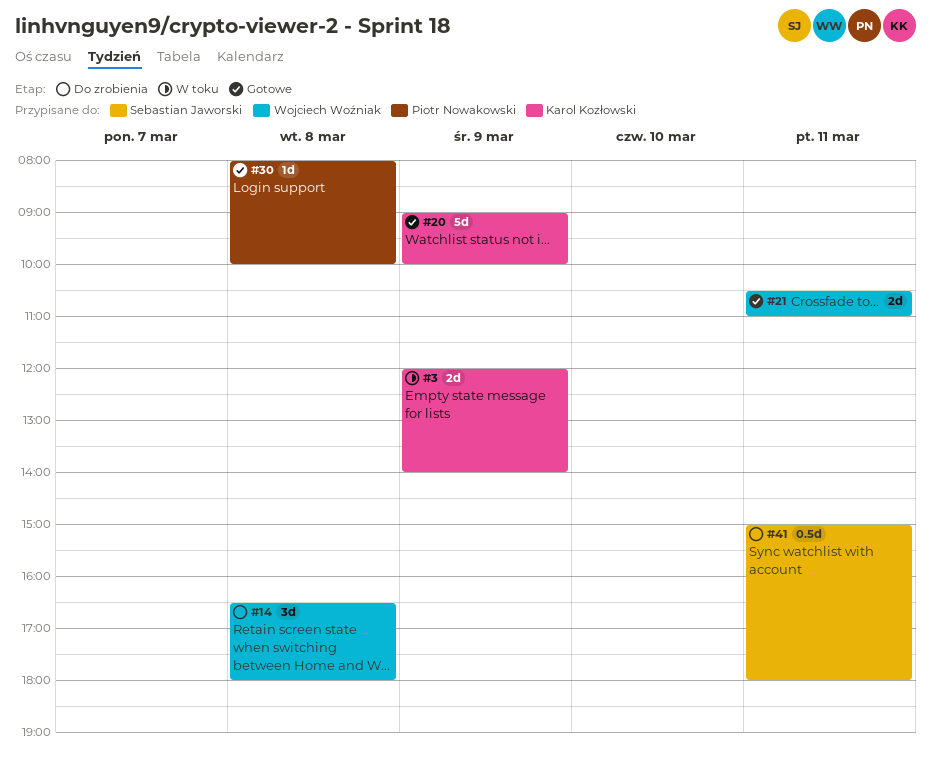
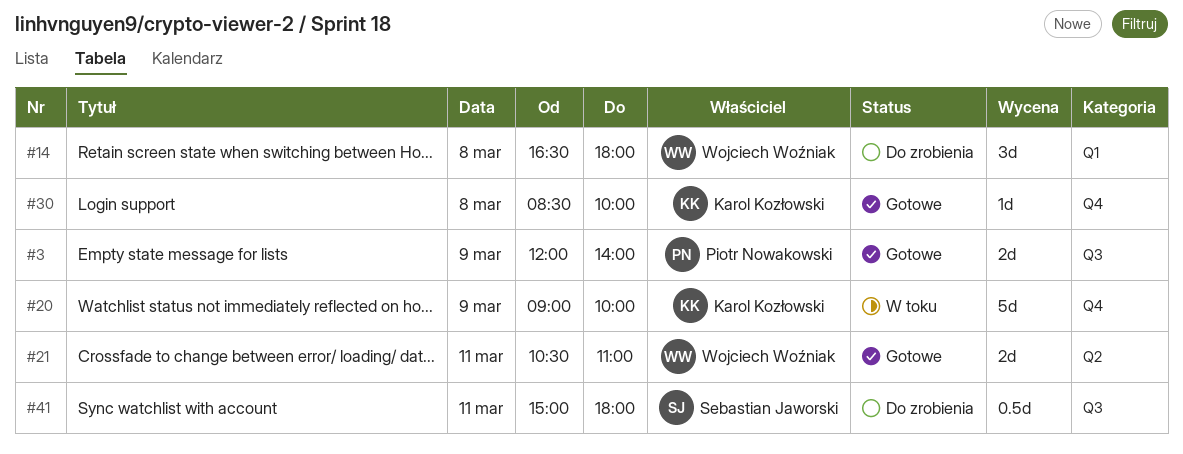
#3, status: W toku -> Gotowe
#3, owner: Karol Kozłowski -> Piotr Nowakowski
#20, status: Gotowe -> W toku
#30, owner: Piotr Nowakowski -> Karol Kozłowski
#30, begins: 08:00 -> 08:30

